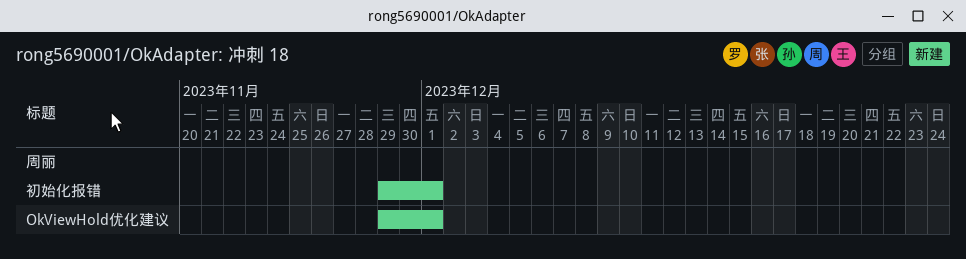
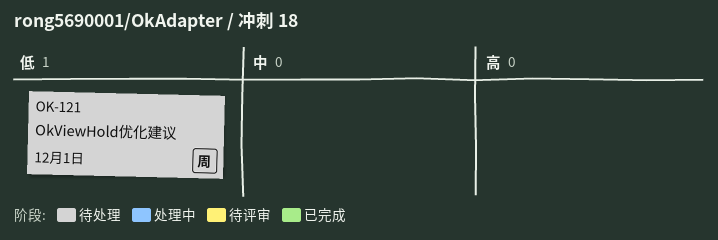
初始化报错: present -> none

